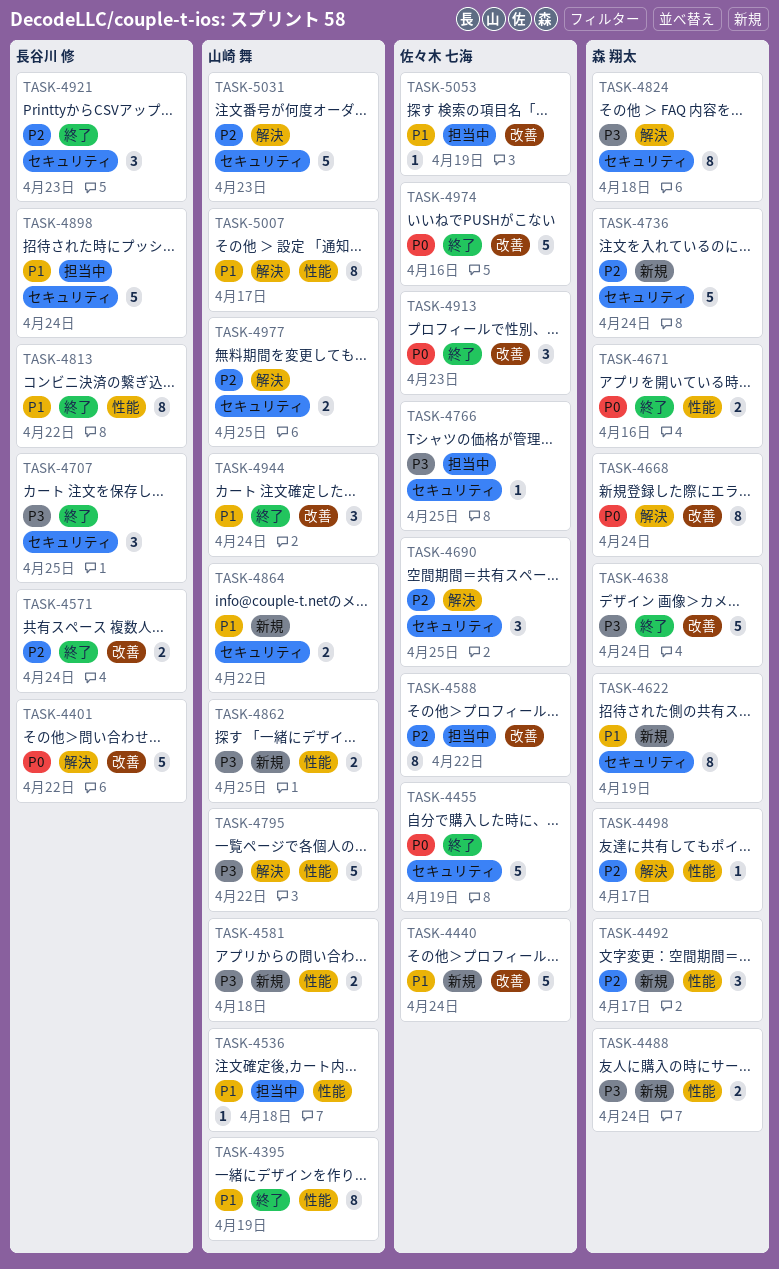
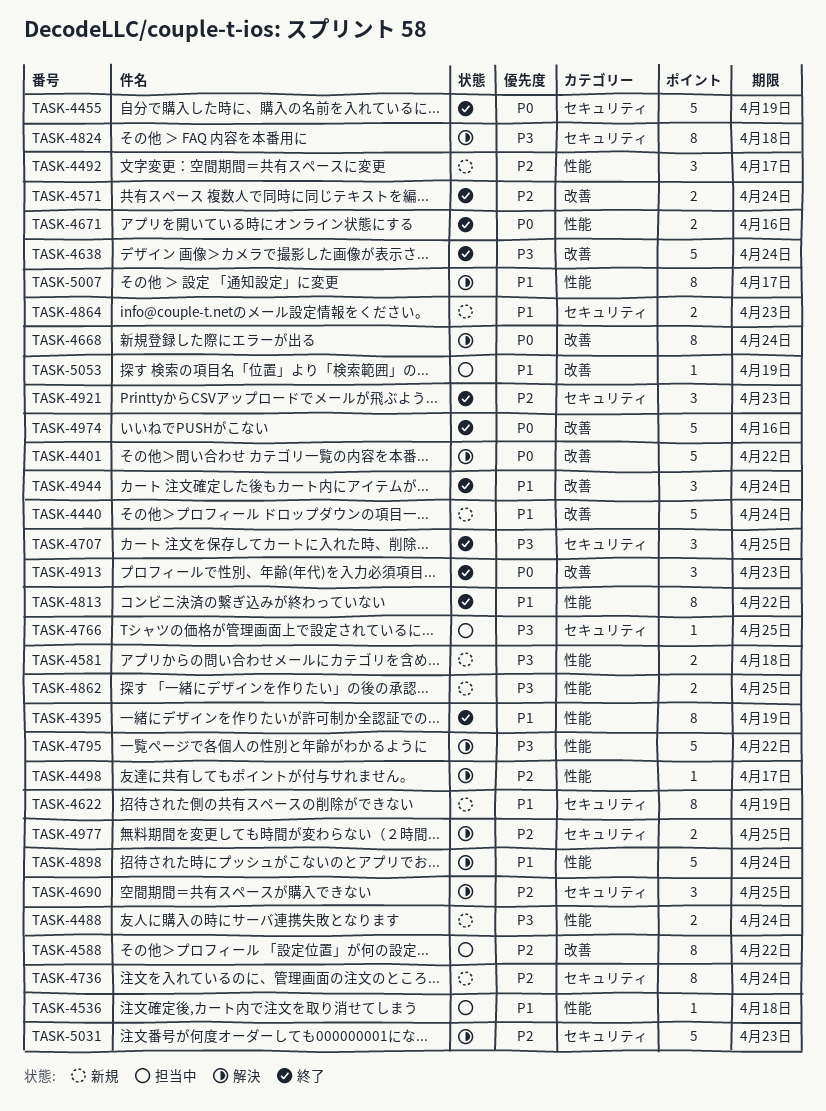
TASK-4736, estimate: 5 -> 8
TASK-4864, due: Apr 22 -> Apr 23
TASK-4898, status: 担当中 -> 解決
TASK-4898, label: セキュリティ -> 性能

